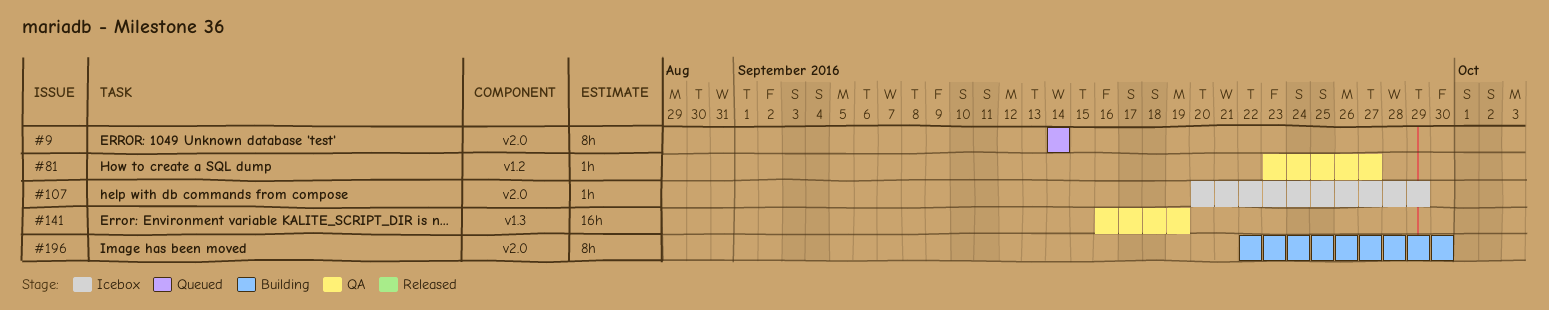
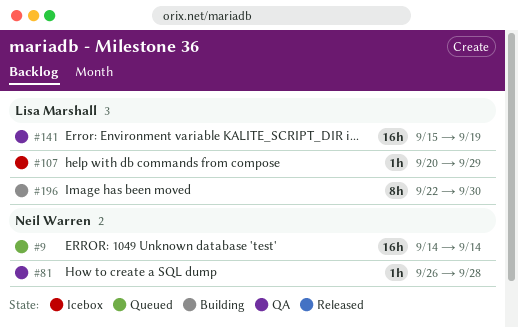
#9, estimate: 8h -> 16h
#81, start: Sep 23 -> Sep 26
#81, due: Sep 27 -> Sep 28
#141, start: Sep 16 -> Sep 15

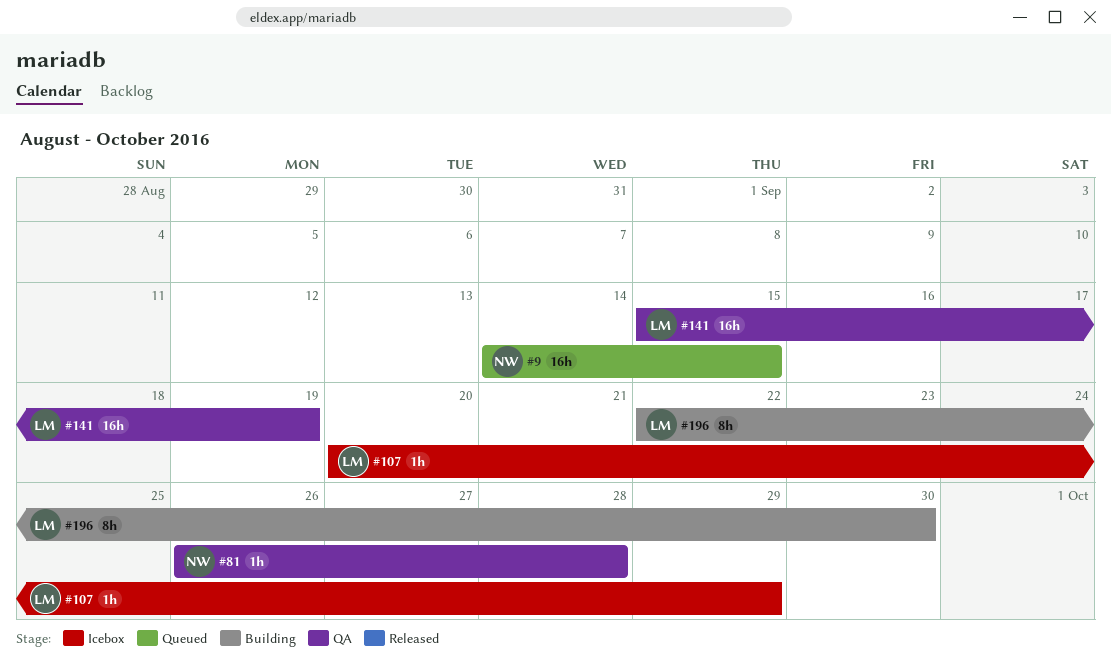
#9, due: Sep 14 -> Sep 15

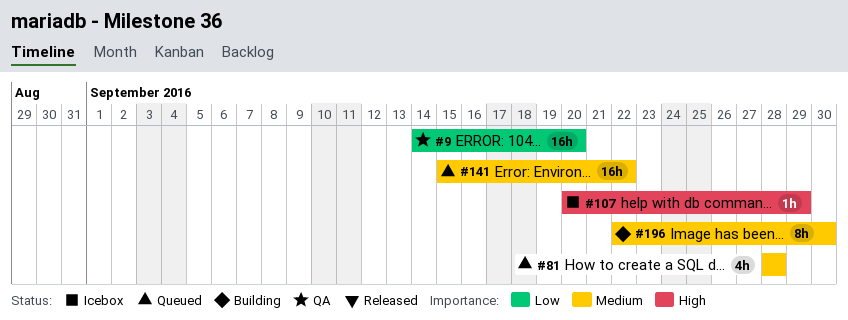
#9, status: Queued -> QA
#9, due: Sep 15 -> Sep 20
#81, status: QA -> Queued
#81, estimate: 1h -> 4h
#81, start: Sep 26 -> Sep 28
#141, status: QA -> Queued
#141, due: Sep 19 -> Sep 22

